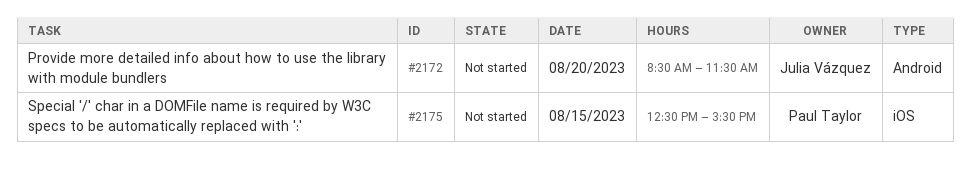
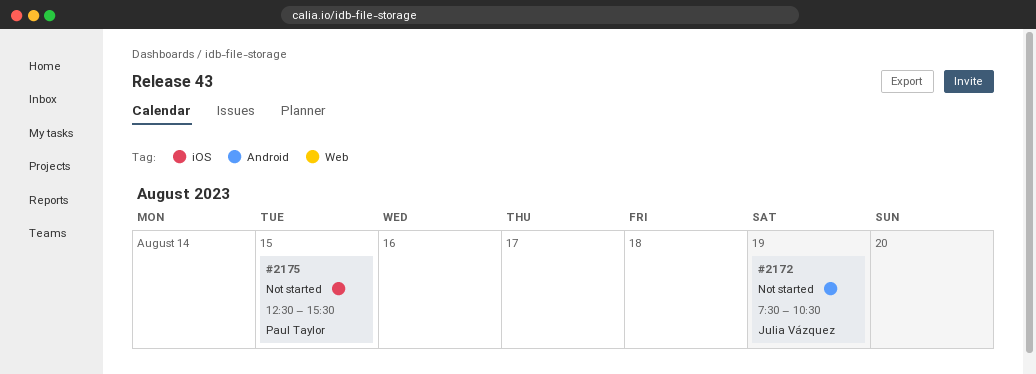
#2172, day: Aug 20 -> Aug 19
#2172, begins: 08:30 -> 07:30
#2172, ends: 11:30 -> 10:30

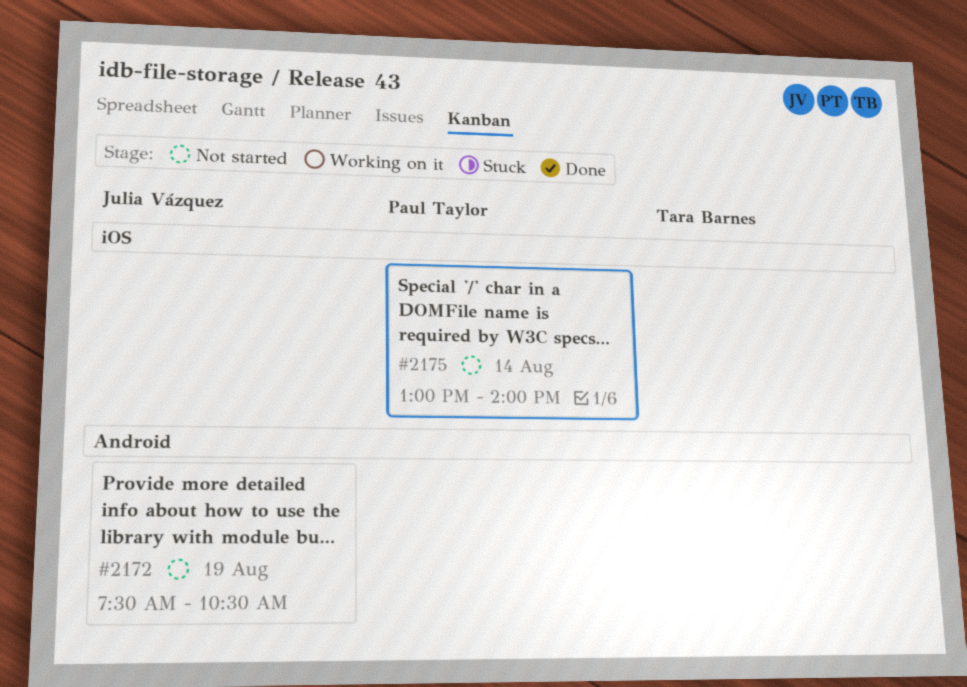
#2175, day: Aug 15 -> Aug 14
#2175, begins: 12:30 -> 13:00
#2175, ends: 15:30 -> 14:00

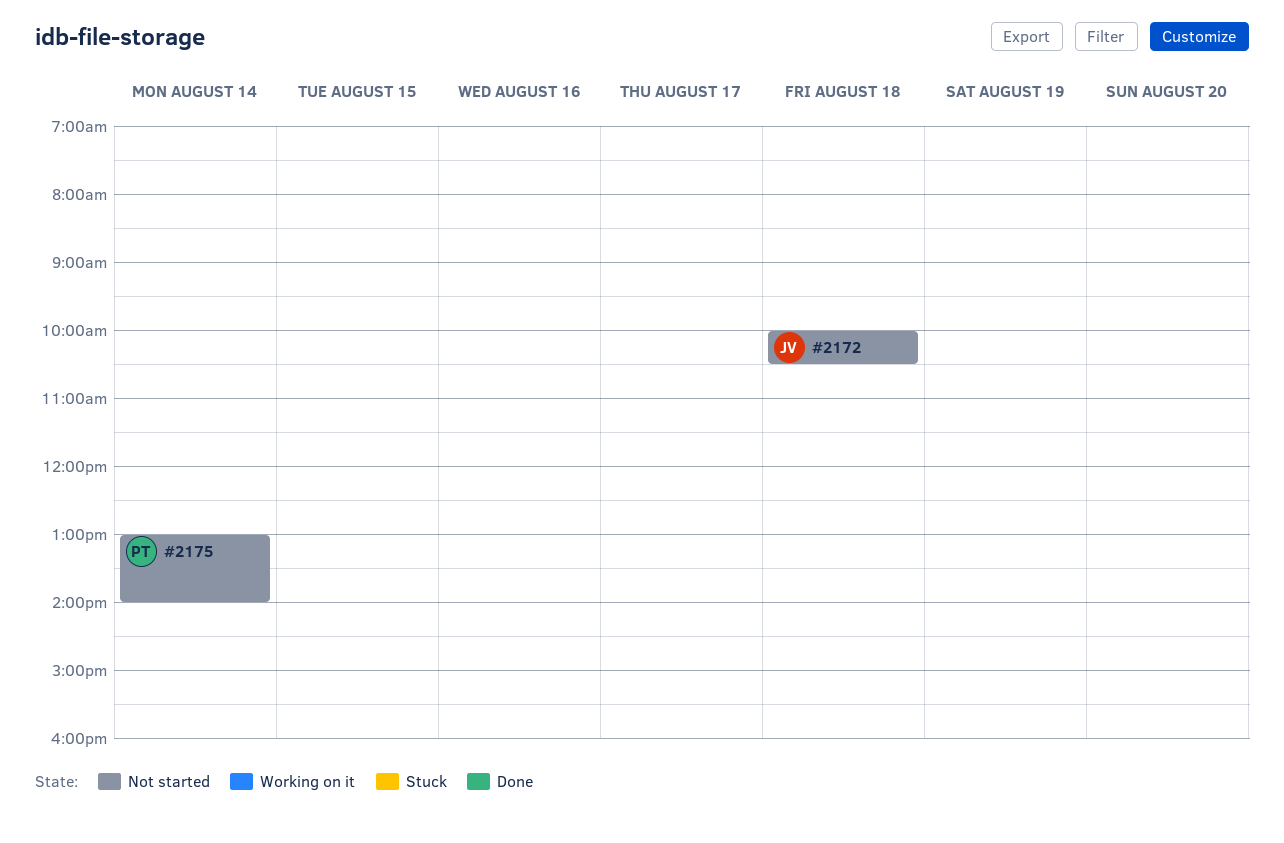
#2172, day: Aug 19 -> Aug 18
#2172, begins: 07:30 -> 10:00

